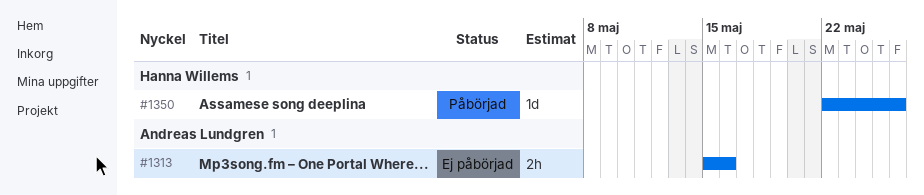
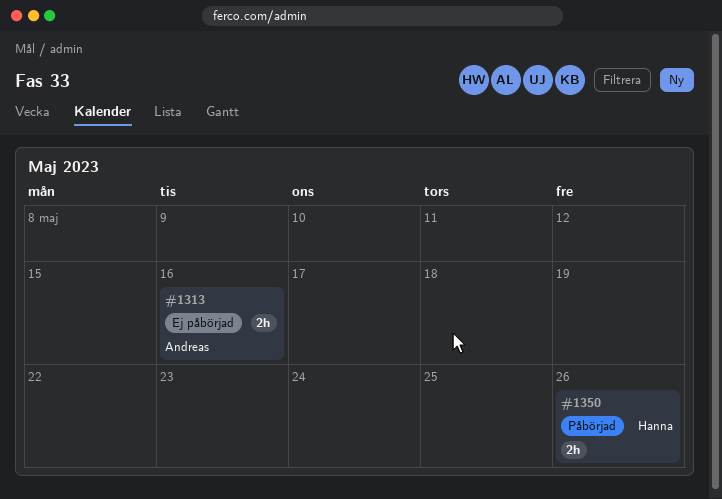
#1350, estimate: 1d -> 2h

